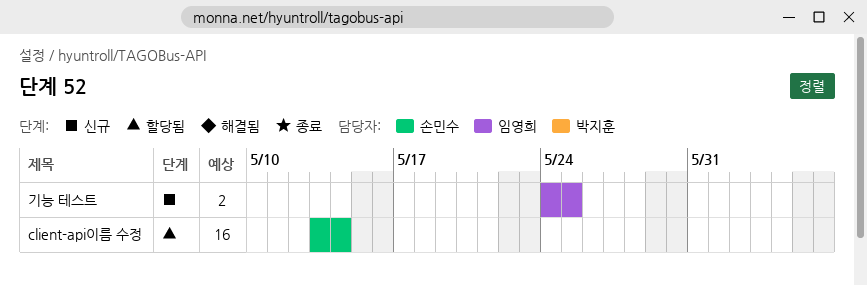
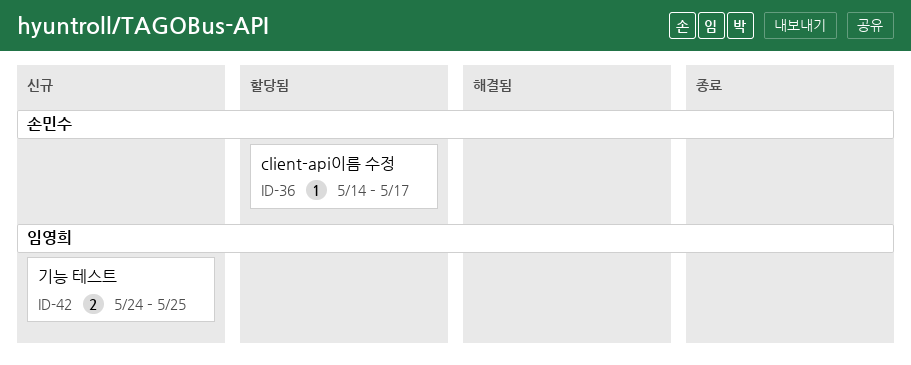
client-api이름 수정, estimate: 16 -> 1
client-api이름 수정, start: May 13 -> May 14
client-api이름 수정, due: May 14 -> May 17

